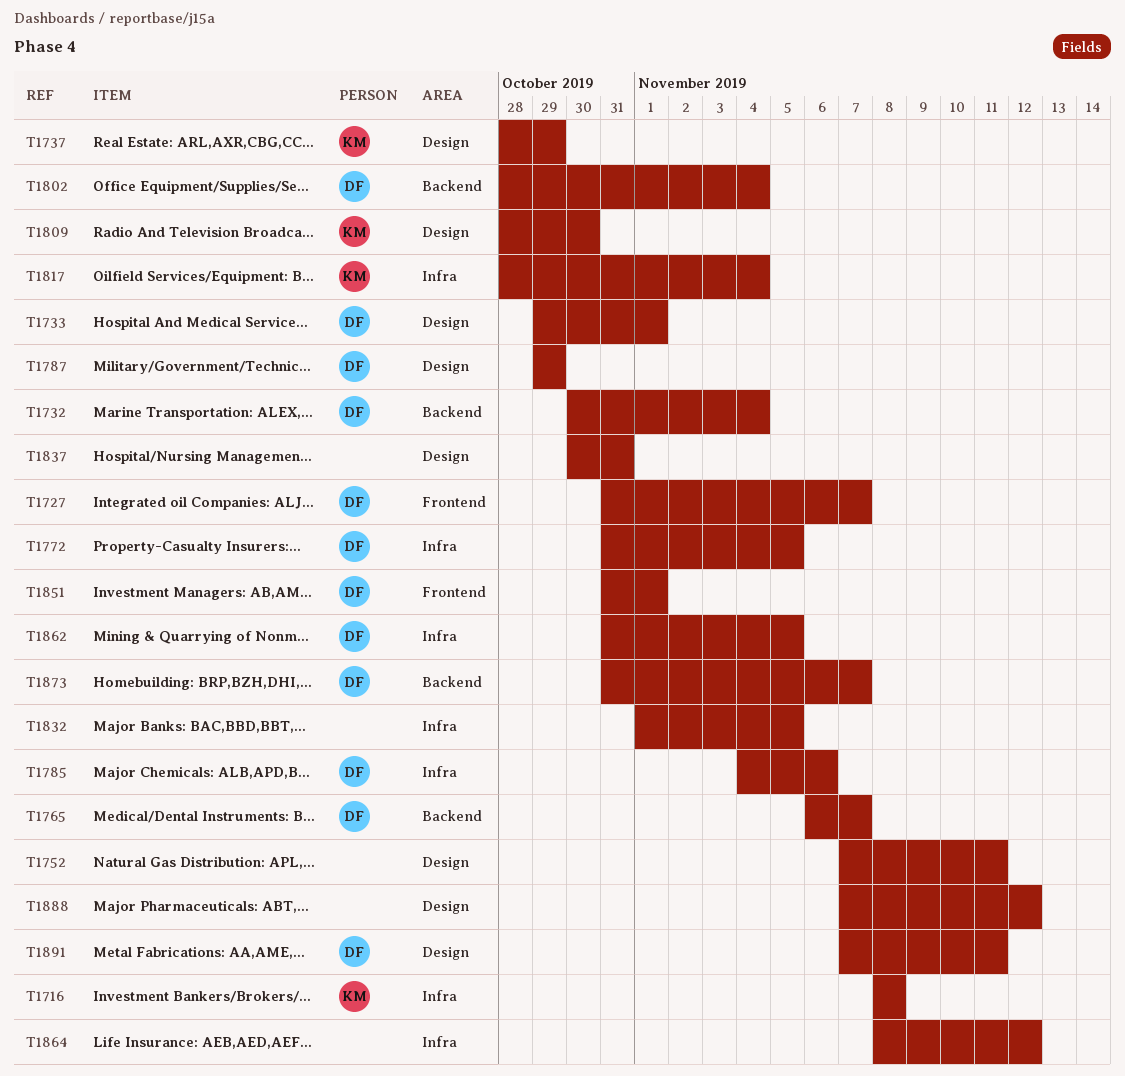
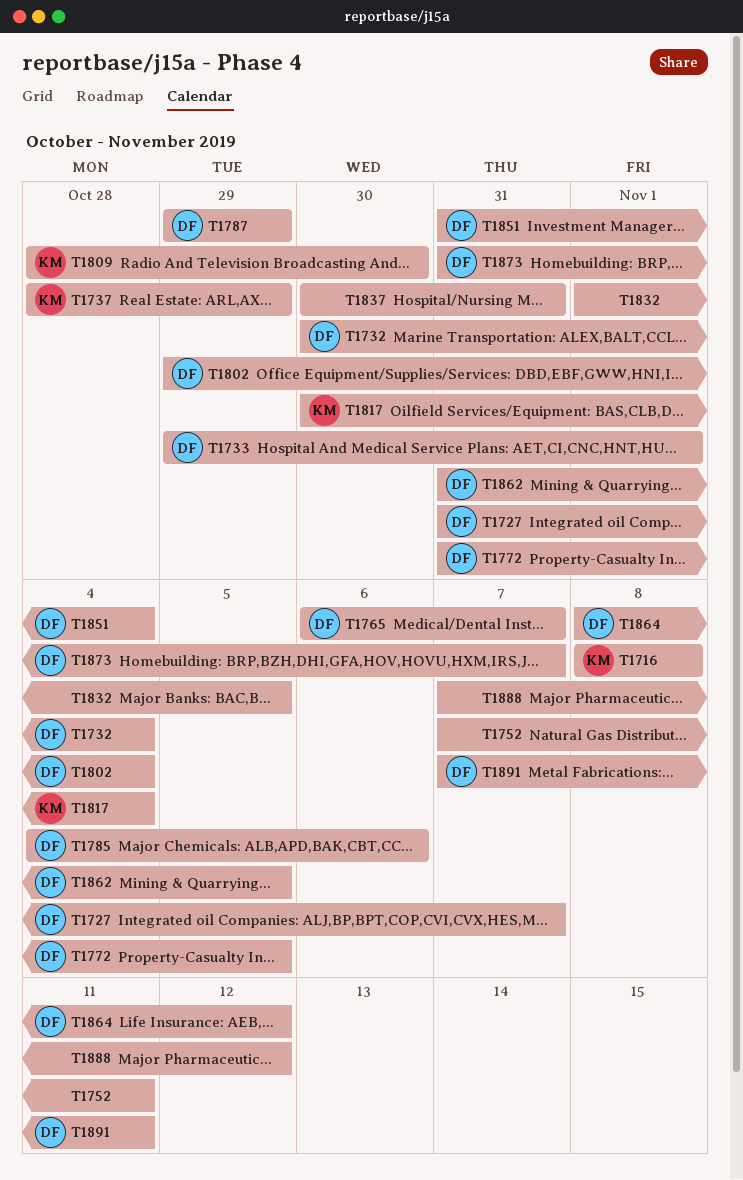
T1802, start: Oct 28 -> Oct 29
T1817, start: Oct 28 -> Oct 30
T1851, due: Nov 1 -> Nov 4
T1864, owner: none -> DF

